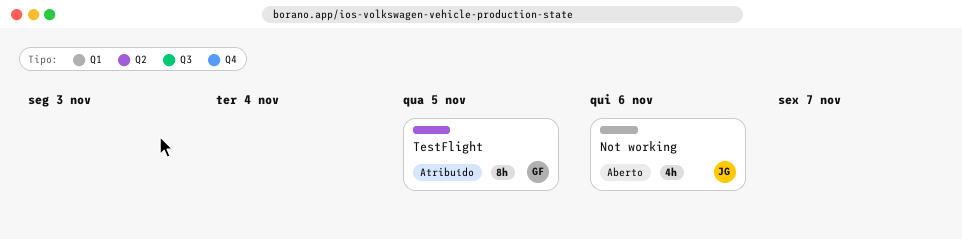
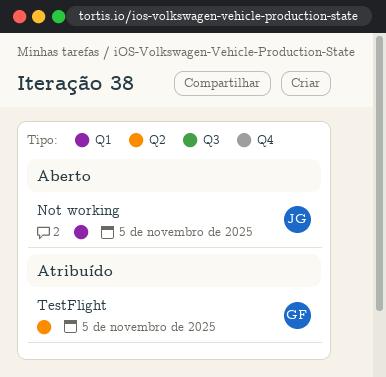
Not working, due: Nov 6 -> Nov 5

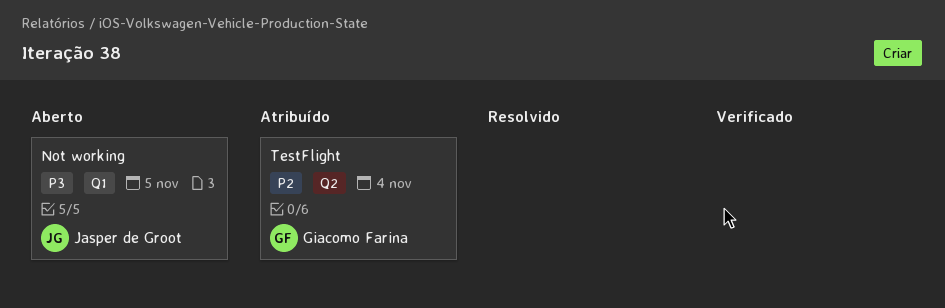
TestFlight, due: Nov 5 -> Nov 4

